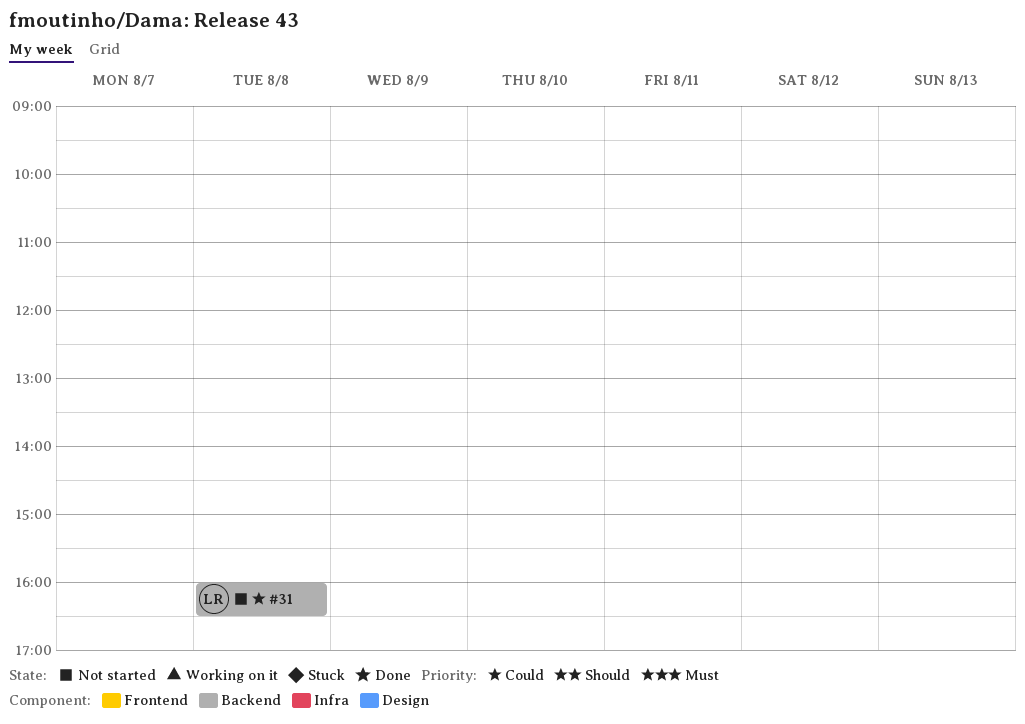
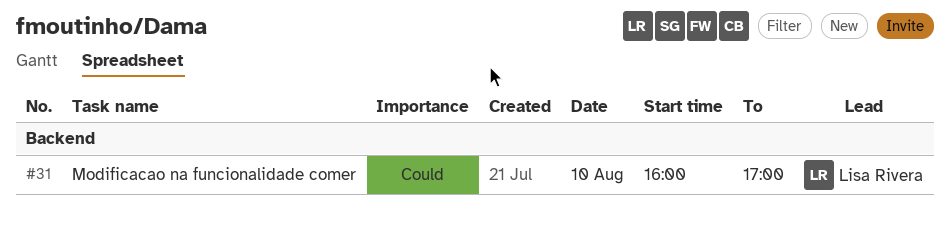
#31, day: Aug 8 -> Aug 10
#31, ends: 16:30 -> 17:00

